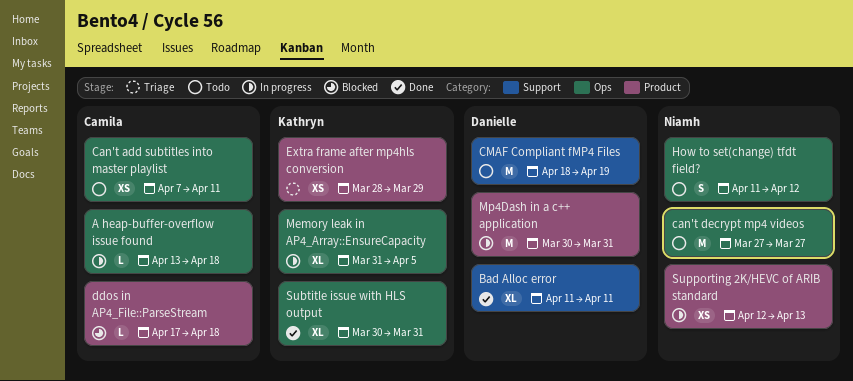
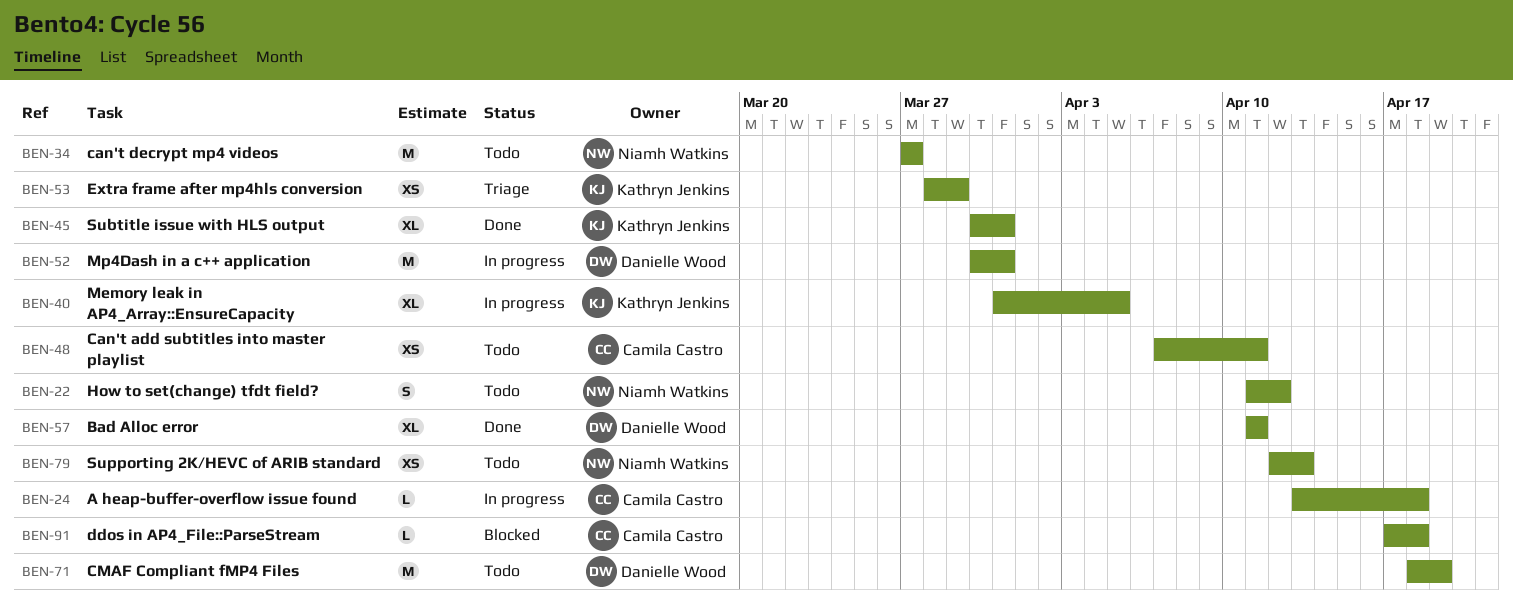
Supporting 2K/HEVC of ARIB standard, status: In progress -> Todo

